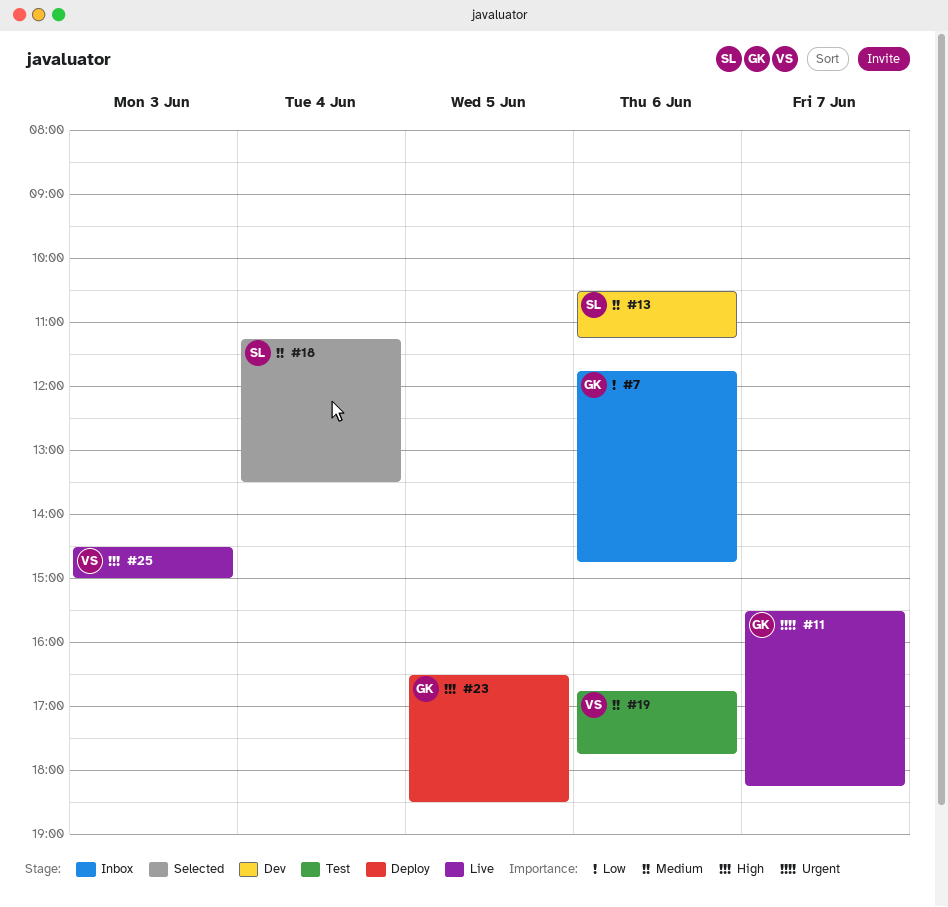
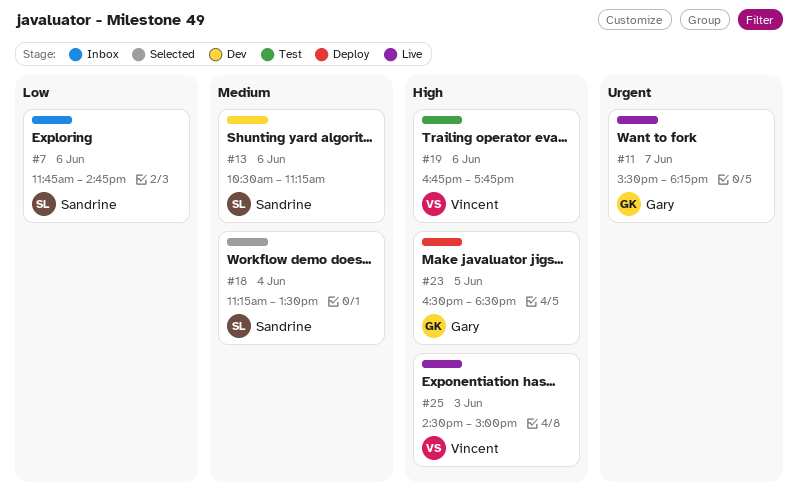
#7, owner: Gary -> Sandrine
#19, priority: Medium -> High

